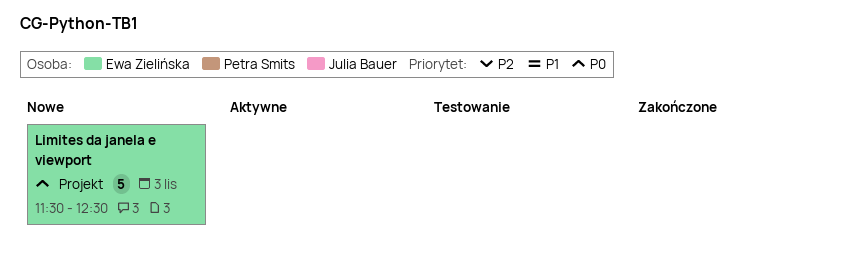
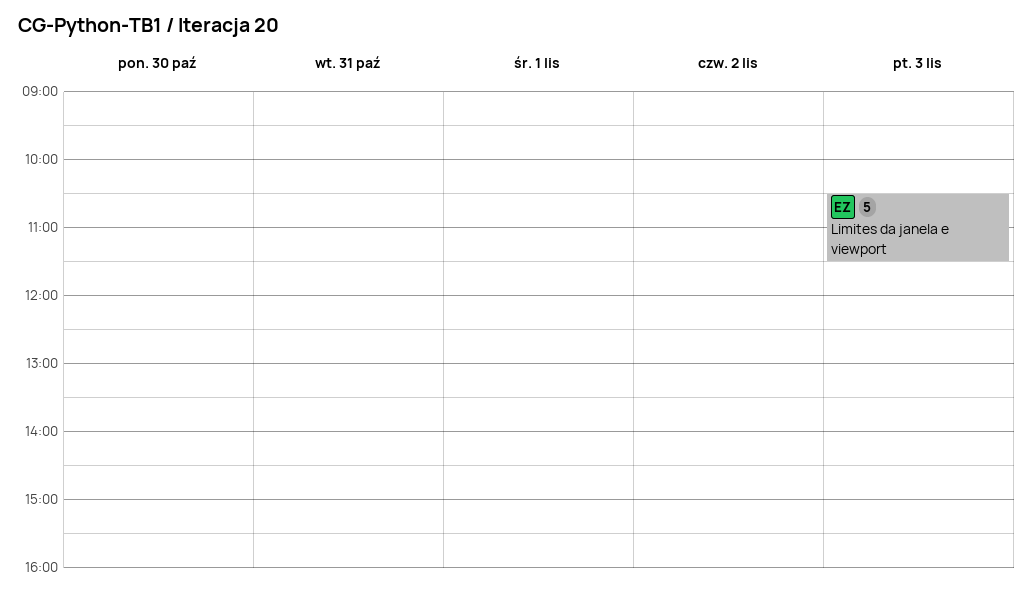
Limites da janela e viewport, begins: 11:30 -> 10:30
Limites da janela e viewport, ends: 12:30 -> 11:30

